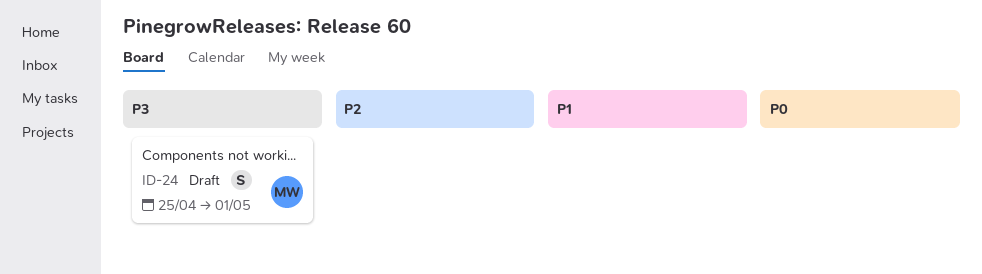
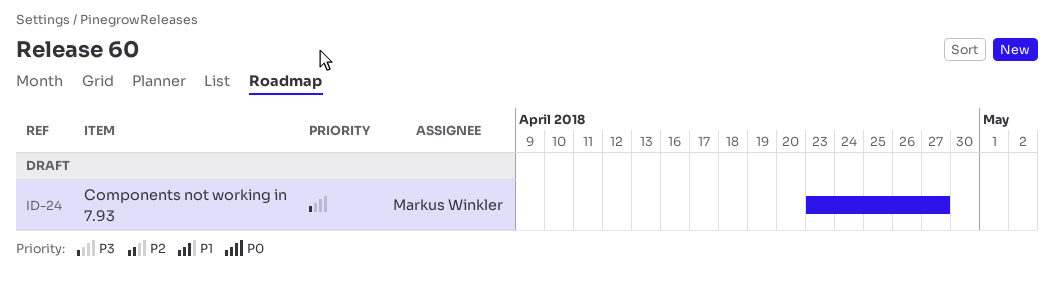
ID-24, start: Apr 25 -> Apr 23
ID-24, due: May 1 -> Apr 27

